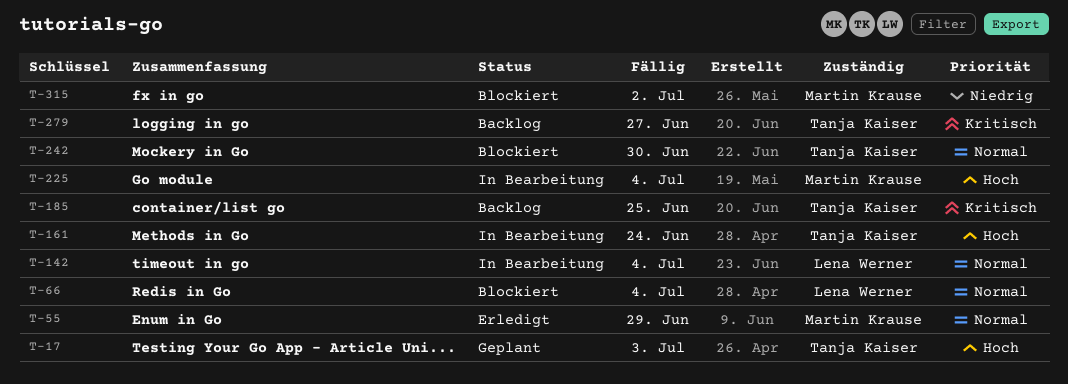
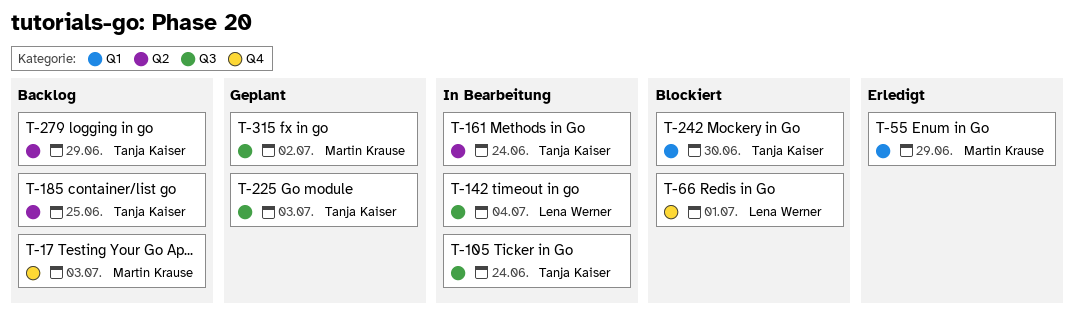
T-17, status: Geplant -> Backlog
T-17, owner: Tanja Kaiser -> Martin Krause
T-66, due: Jul 4 -> Jul 1
T-105: none -> present
T-225, status: In Bearbeitung -> Geplant
T-225, owner: Martin Krause -> Tanja Kaiser
T-225, due: Jul 4 -> Jul 3
T-279, due: Jun 27 -> Jun 29
T-315, status: Blockiert -> Geplant

